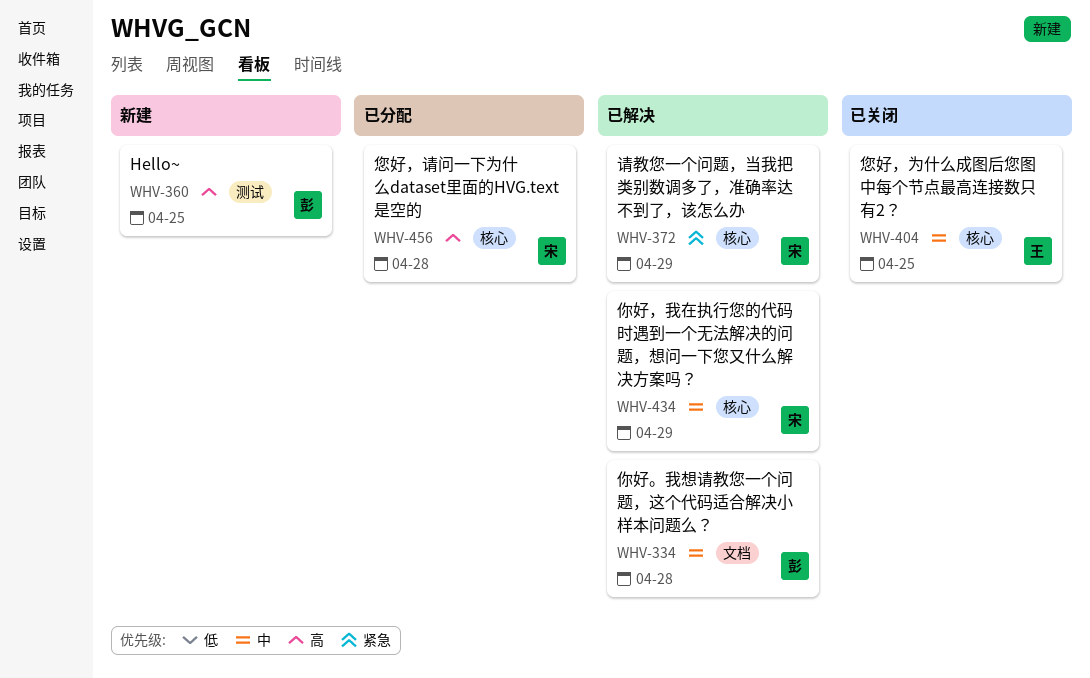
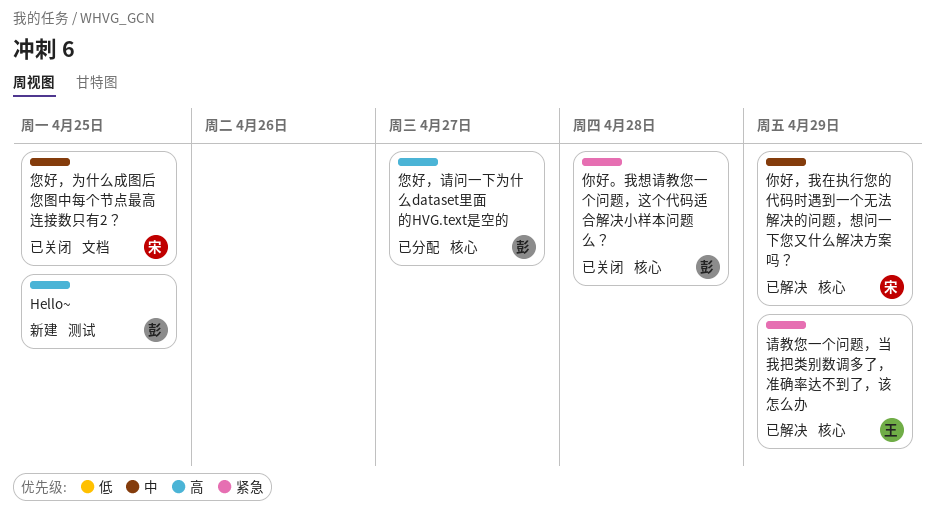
你好。我想请教您一个问题，这个代码适合解决小样本问题么？, status: 已解决 -> 已关闭
你好。我想请教您一个问题，这个代码适合解决小样本问题么？, priority: 中 -> 紧急
你好。我想请教您一个问题，这个代码适合解决小样本问题么？, label: 文档 -> 核心
您好，为什么成图后您图中每个节点最高连接数只有2？, owner: 王 -> 宋
您好，为什么成图后您图中每个节点最高连接数只有2？, label: 核心 -> 文档
您好，请问一下为什么dataset里面的HVG.text是空的, owner: 宋 -> 彭
您好，请问一下为什么dataset里面的HVG.text是空的, due: Apr 28 -> Apr 27
请教您一个问题，当我把类别数调多了，准确率达不到了，该怎么办, owner: 宋 -> 王

